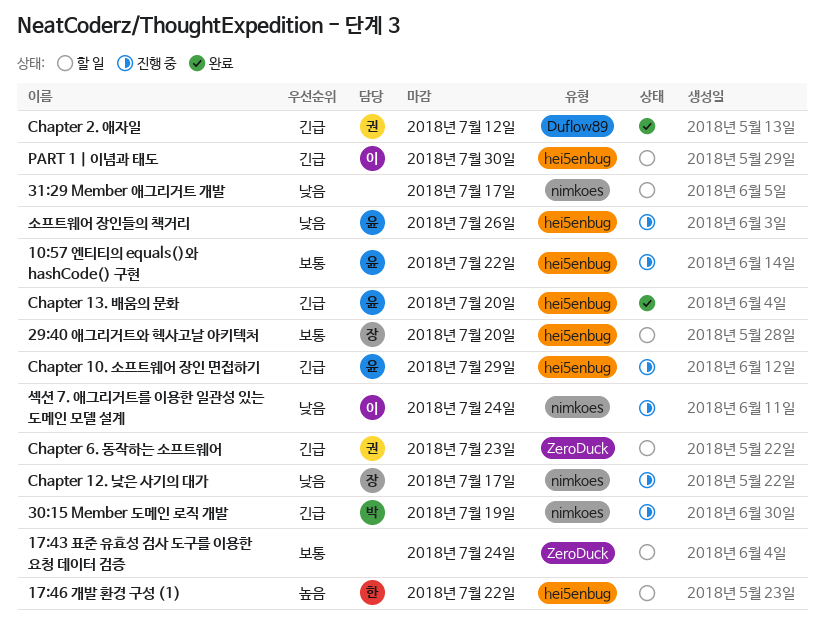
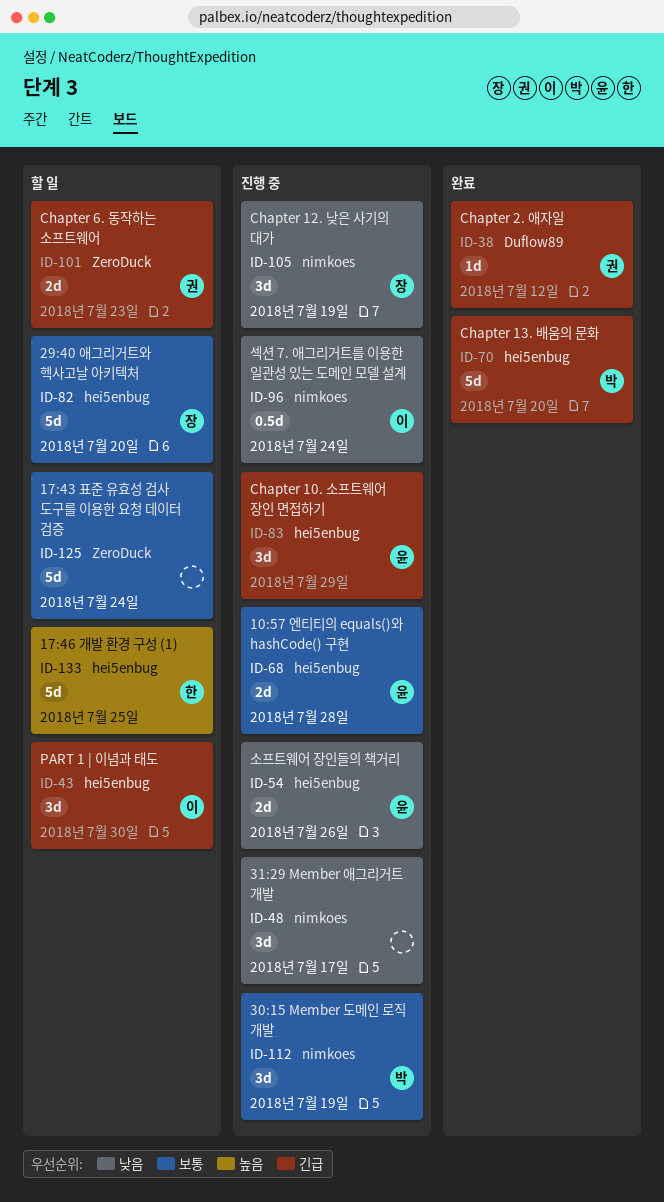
10:57 엔티티의 equals()와 hashCode() 구현, due: Jul 22 -> Jul 28
17:46 개발 환경 구성 (1), due: Jul 22 -> Jul 25
30:15 Member 도메인 로직 개발, priority: 긴급 -> 보통
31:29 Member 애그리거트 개발, status: 할 일 -> 진행 중
Chapter 12. 낮은 사기의 대가, due: Jul 17 -> Jul 19
Chapter 13. 배움의 문화, owner: 윤 -> 박

